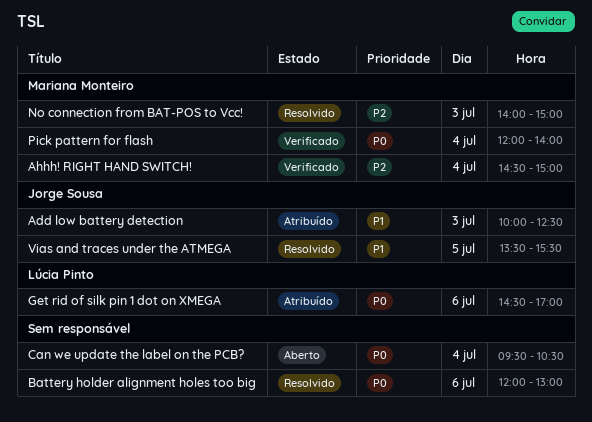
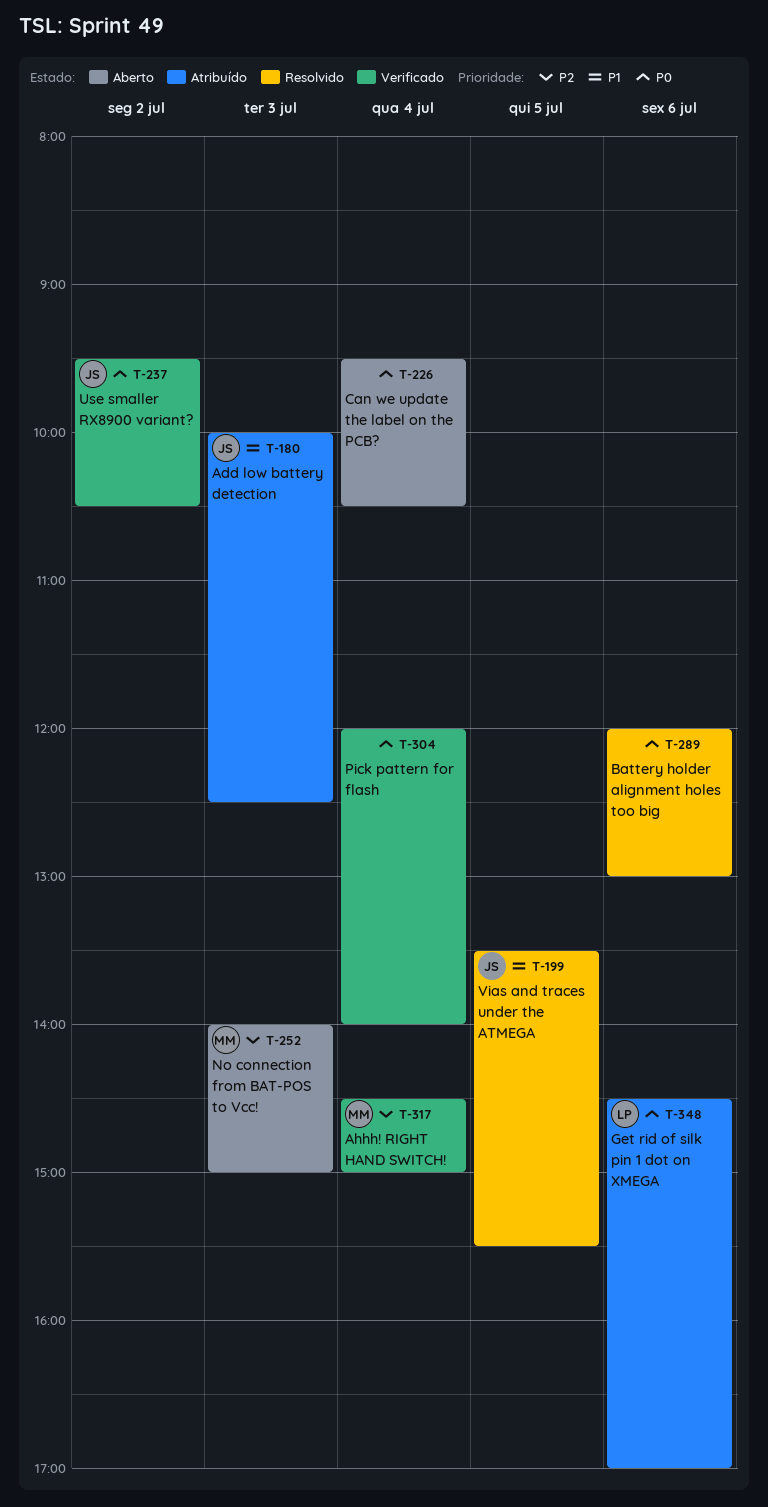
No connection from BAT-POS to Vcc!, status: Resolvido -> Aberto
Pick pattern for flash, owner: Mariana Monteiro -> none
Use smaller RX8900 variant?: none -> present

